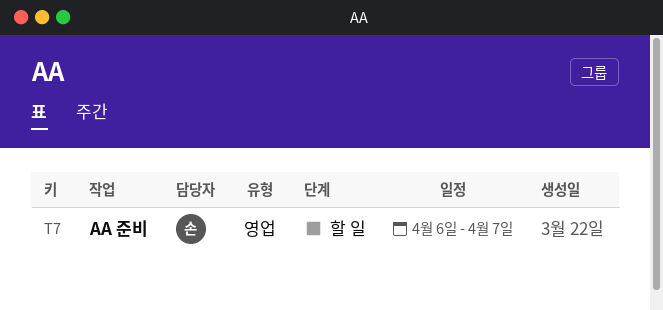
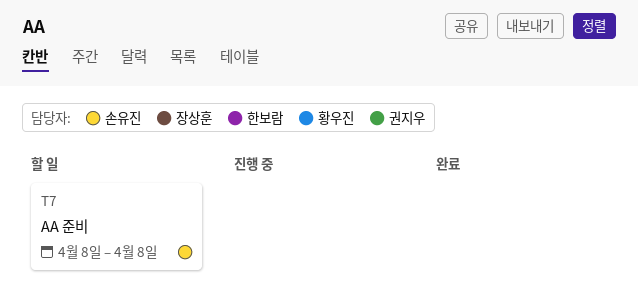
T7, start: Apr 6 -> Apr 8
T7, due: Apr 7 -> Apr 8

